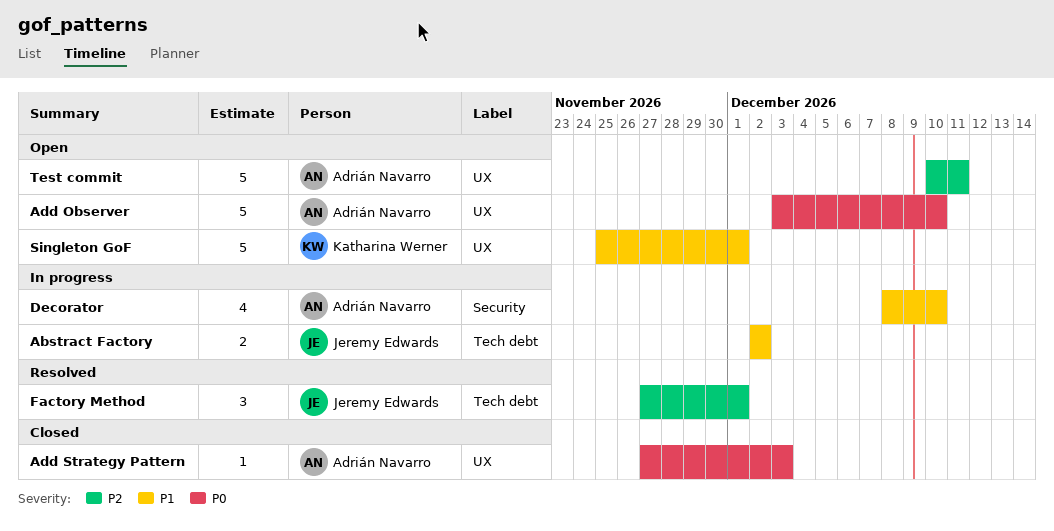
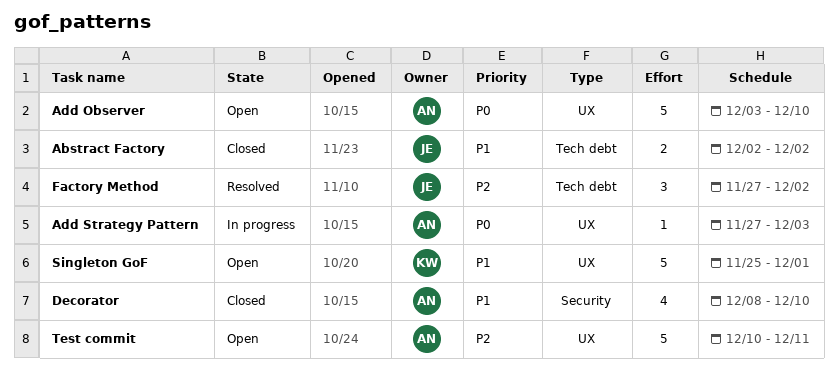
Abstract Factory, status: In progress -> Closed
Add Strategy Pattern, status: Closed -> In progress
Decorator, status: In progress -> Closed
Factory Method, due: Dec 1 -> Dec 2

